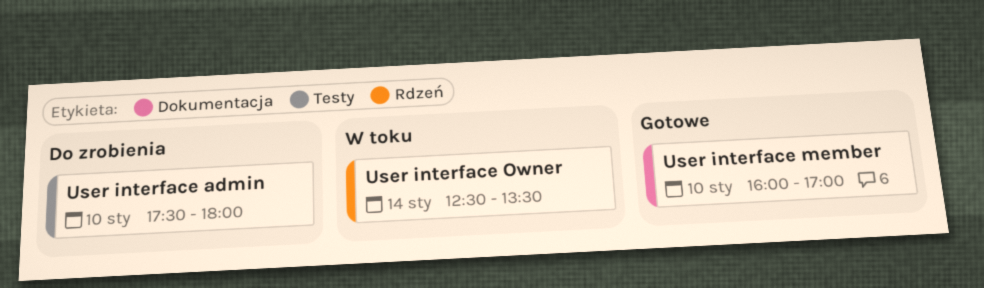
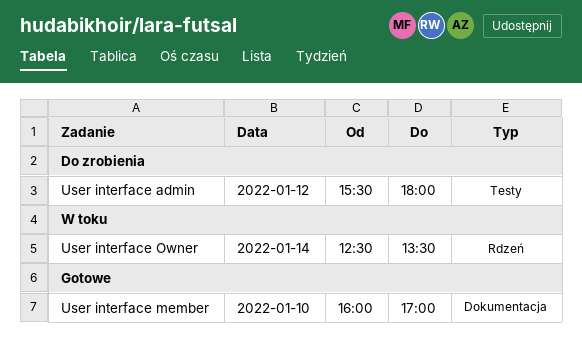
User interface admin, day: Jan 10 -> Jan 12
User interface admin, begins: 17:30 -> 15:30

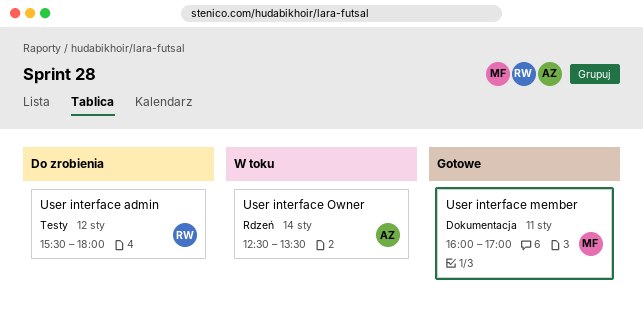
User interface member, day: Jan 10 -> Jan 11

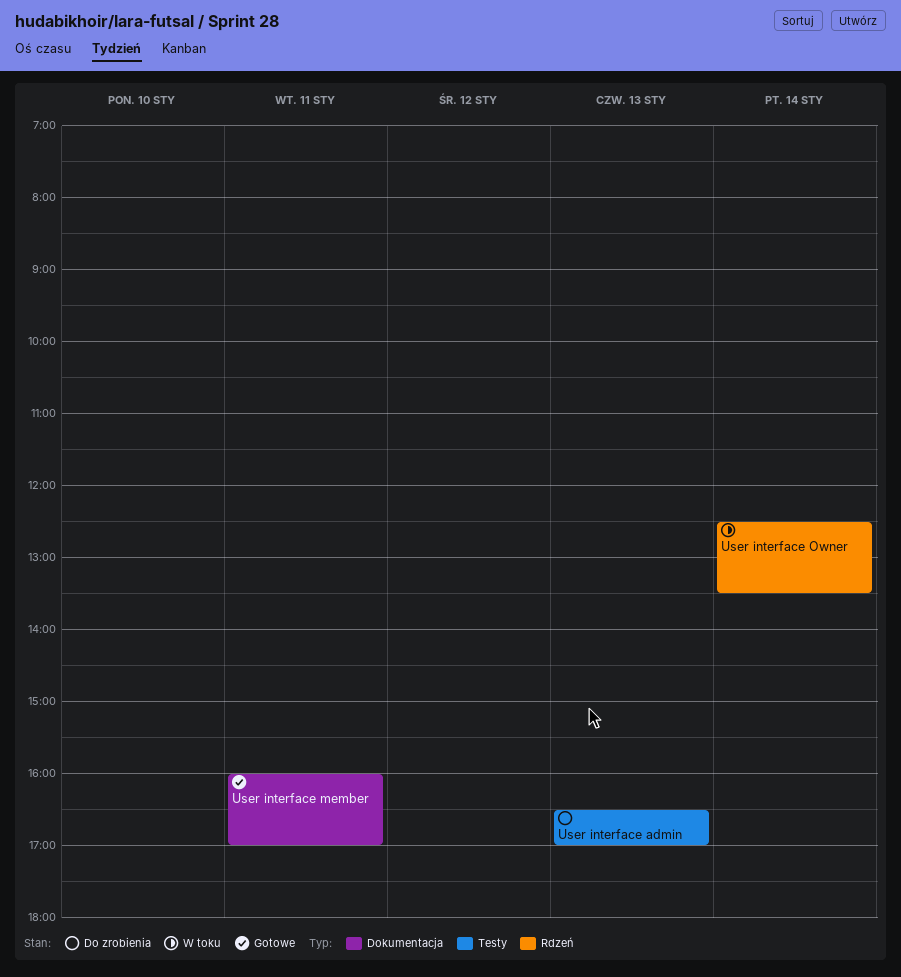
User interface admin, day: Jan 12 -> Jan 13
User interface admin, begins: 15:30 -> 16:30
User interface admin, ends: 18:00 -> 17:00

